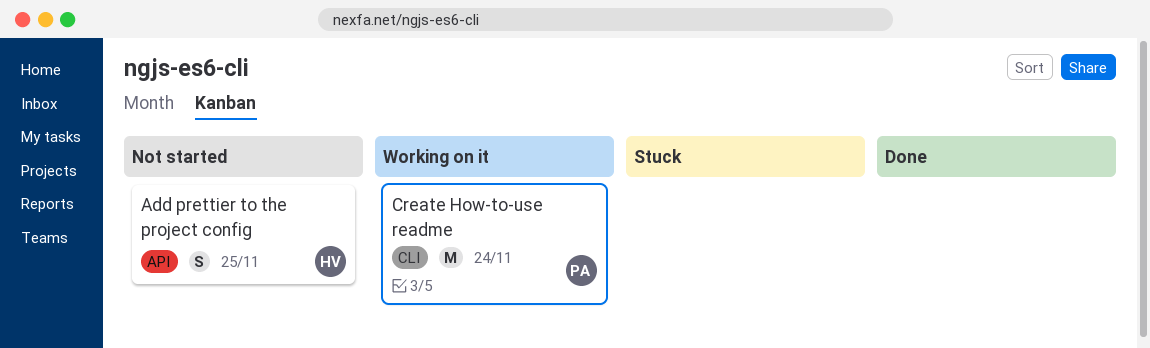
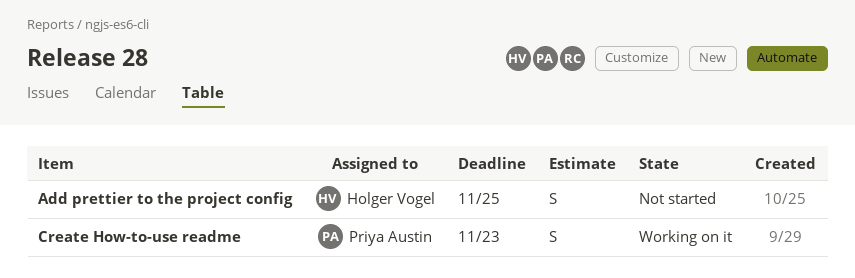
Create How-to-use readme, estimate: M -> S
Create How-to-use readme, due: Nov 24 -> Nov 23

